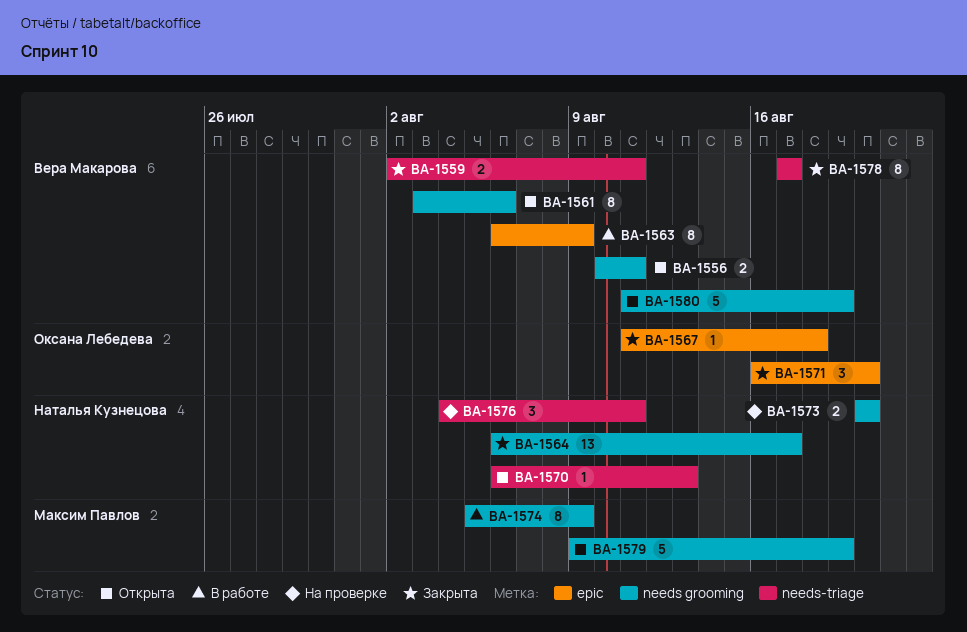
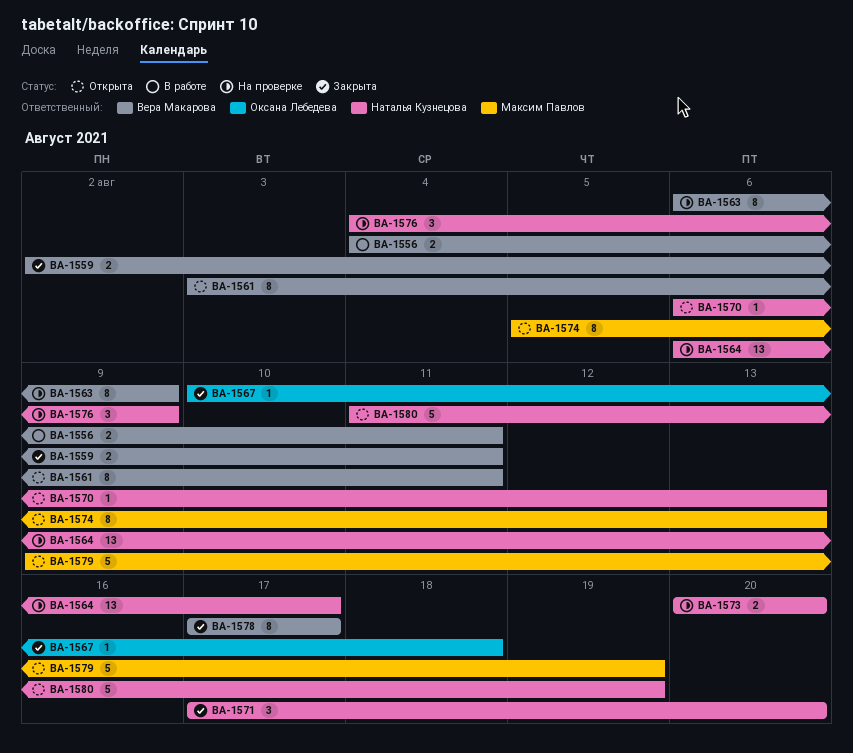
BA-1556, status: Открыта -> В работе
BA-1556, start: Aug 10 -> Aug 4
BA-1561, due: Aug 6 -> Aug 11
BA-1563, status: В работе -> На проверке
BA-1564, status: Закрыта -> На проверке
BA-1567, start: Aug 11 -> Aug 10
BA-1571, owner: Оксана Лебедева -> Наталья Кузнецова
BA-1571, start: Aug 16 -> Aug 17
BA-1574, status: В работе -> Открыта
BA-1574, due: Aug 9 -> Aug 13
BA-1576, due: Aug 11 -> Aug 9
BA-1580, owner: Вера Макарова -> Наталья Кузнецова

